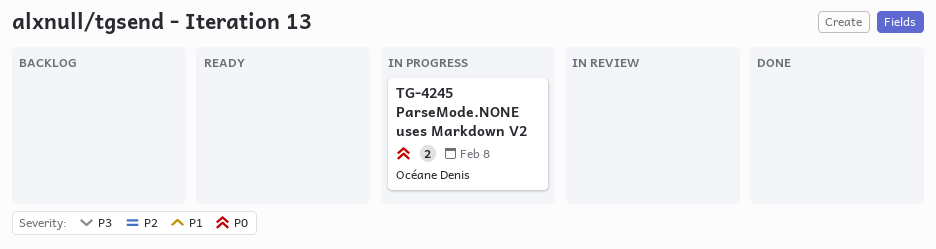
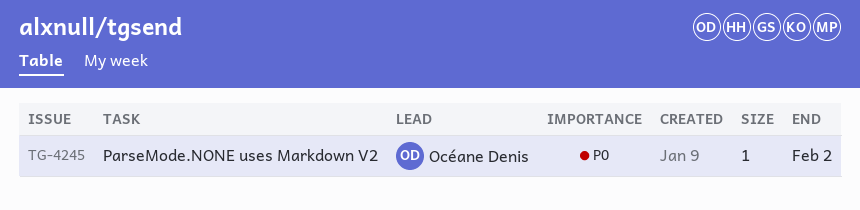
TG-4245, estimate: 2 -> 1
TG-4245, due: Feb 8 -> Feb 2

